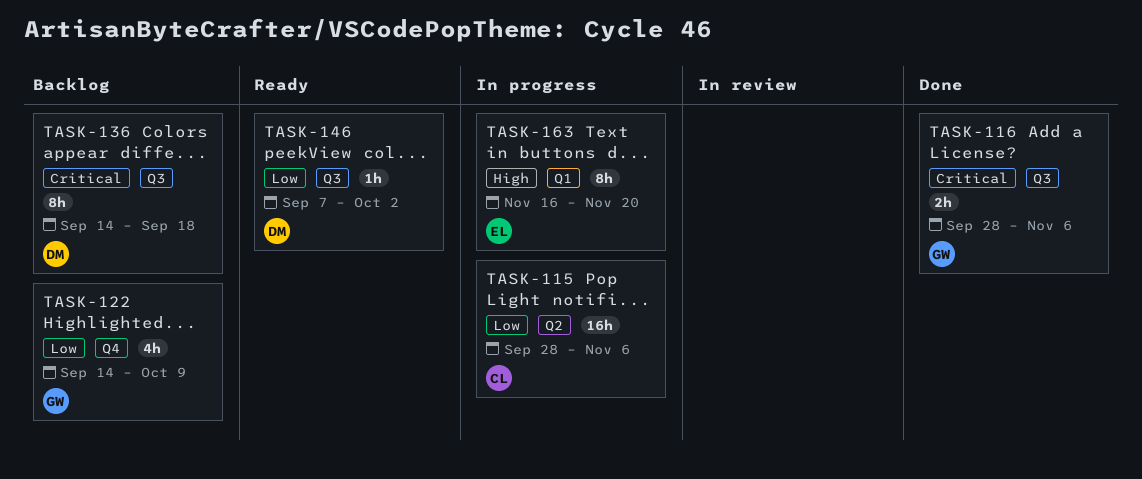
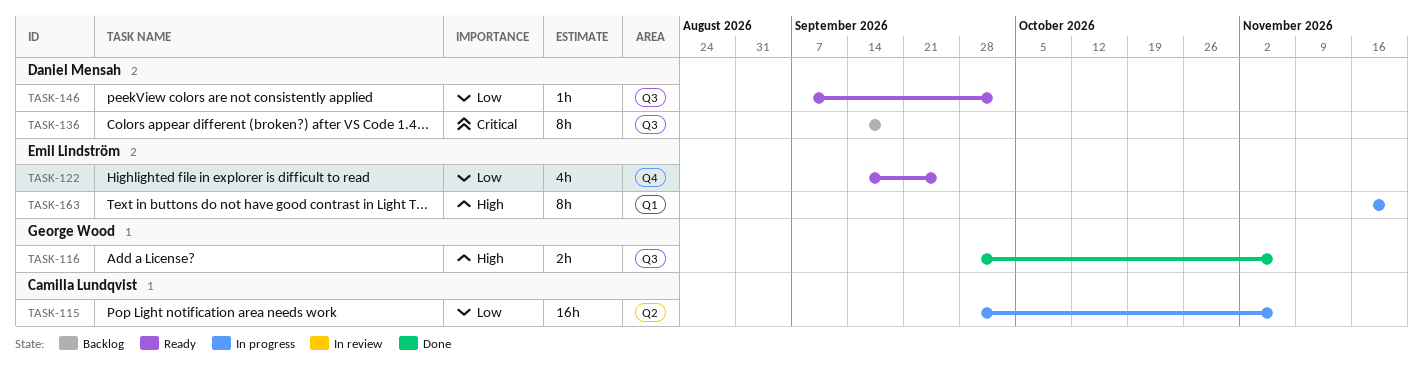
TASK-116, priority: Critical -> High
TASK-122, status: Backlog -> Ready
TASK-122, owner: George Wood -> Emil Lindström
TASK-122, due: Oct 9 -> Sep 25

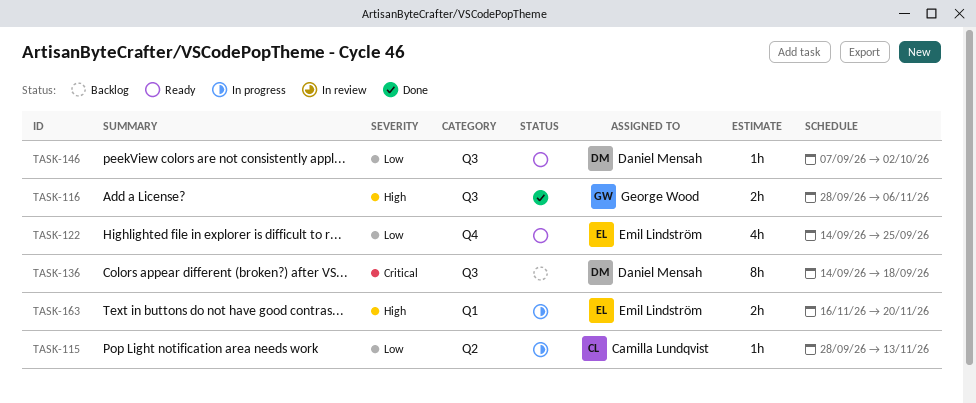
TASK-115, estimate: 16h -> 1h
TASK-115, due: Nov 6 -> Nov 13
TASK-163, estimate: 8h -> 2h

